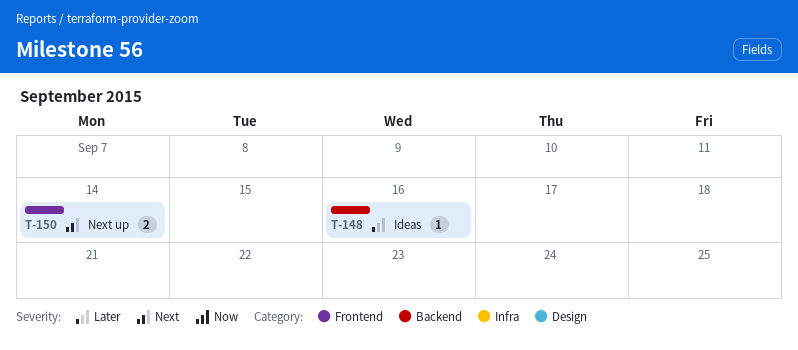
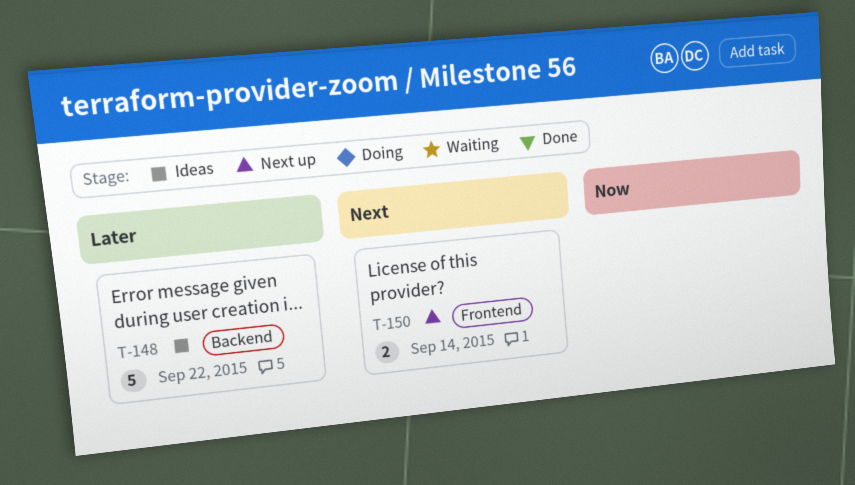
T-148, estimate: 1 -> 5
T-148, due: Sep 16 -> Sep 22

